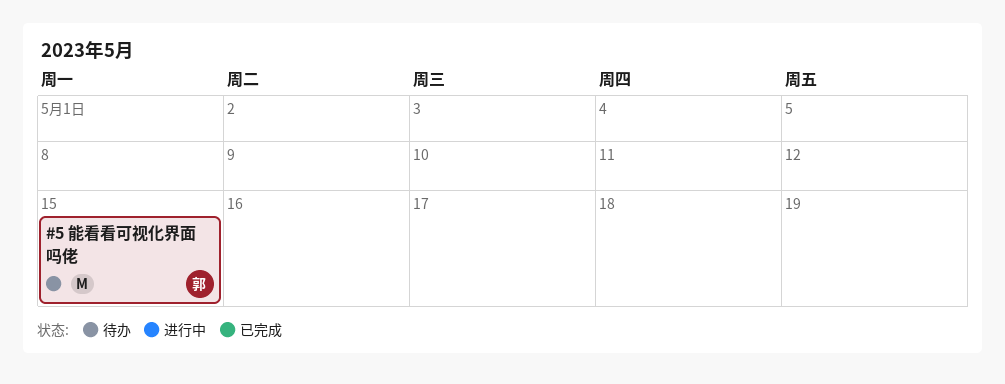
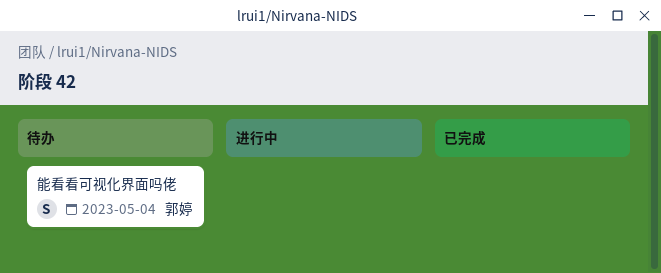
能看看可视化界面吗佬, estimate: M -> S
能看看可视化界面吗佬, due: May 15 -> May 4

